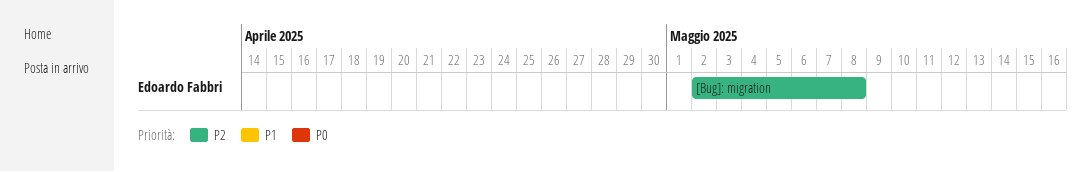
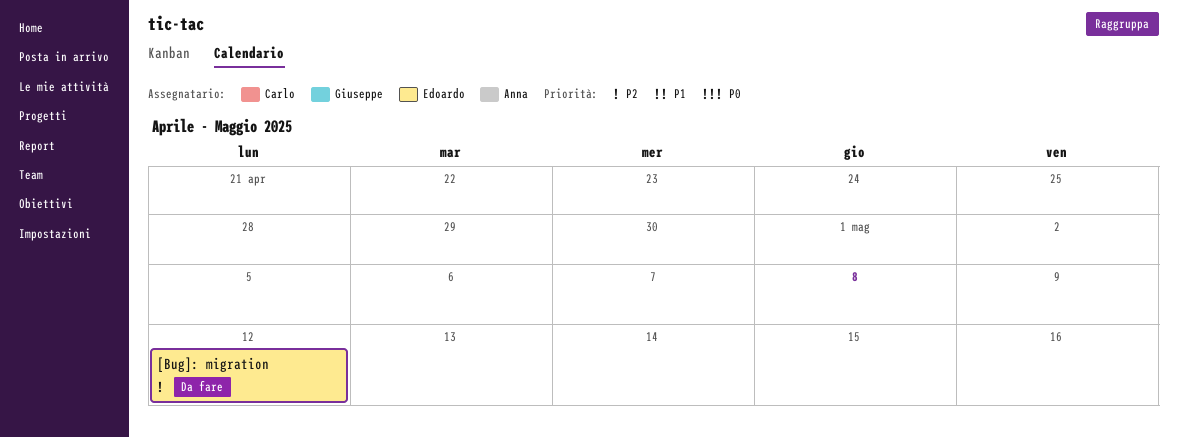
[Bug]: migration, due: May 8 -> May 12

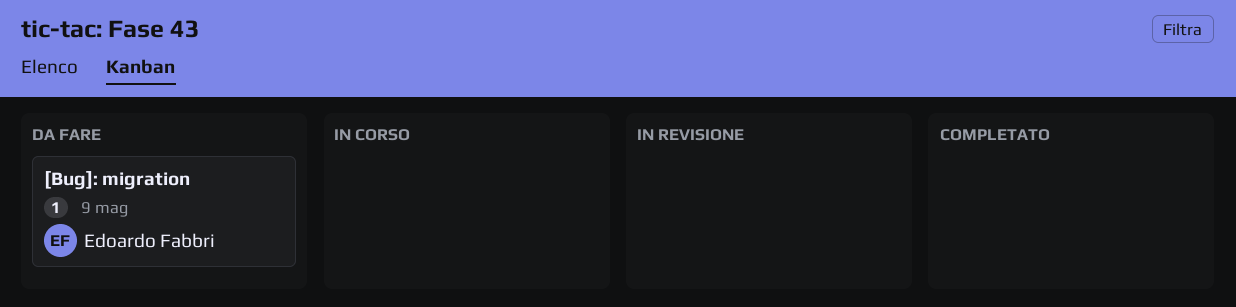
[Bug]: migration, due: May 12 -> May 9

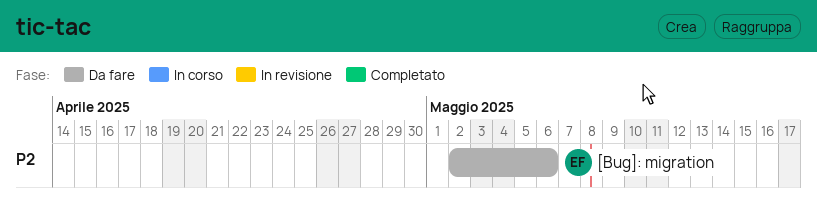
[Bug]: migration, due: May 9 -> May 6

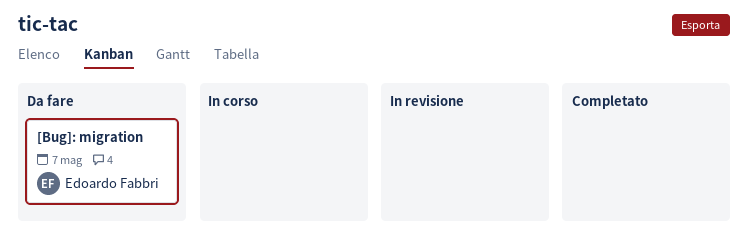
[Bug]: migration, due: May 6 -> May 7

